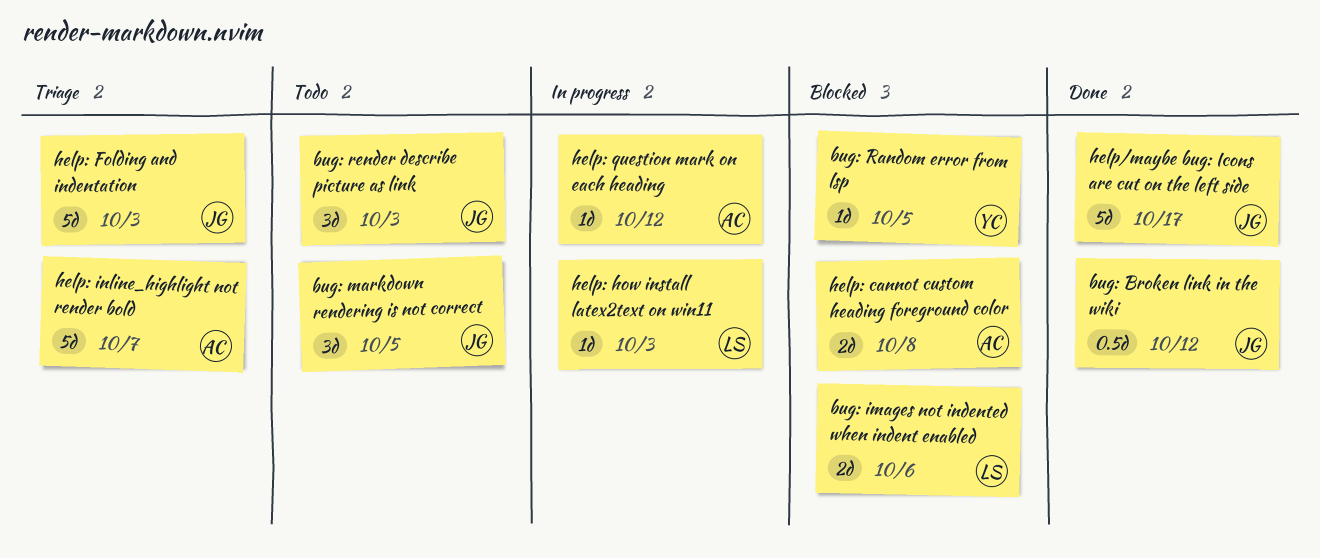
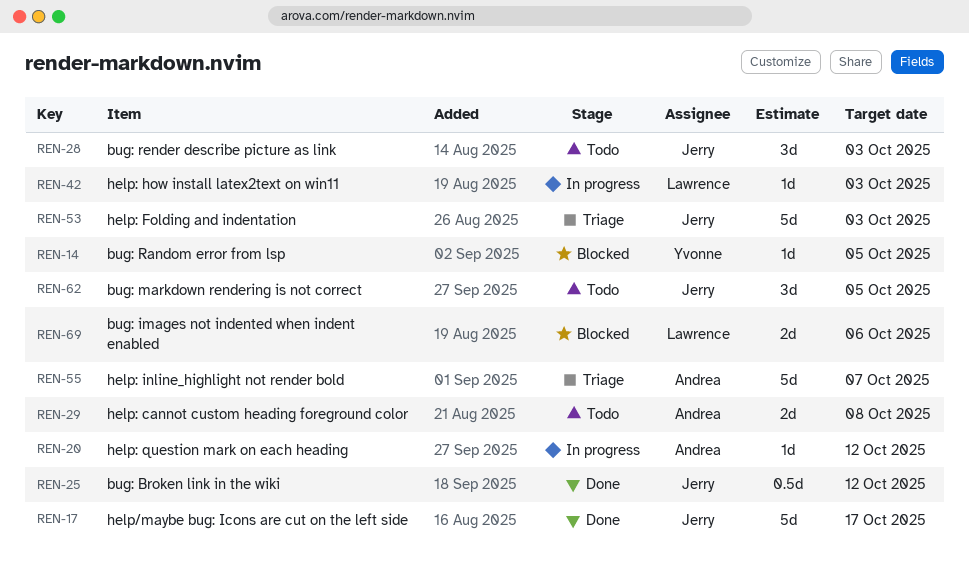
help: cannot custom heading foreground color, status: Blocked -> Todo

